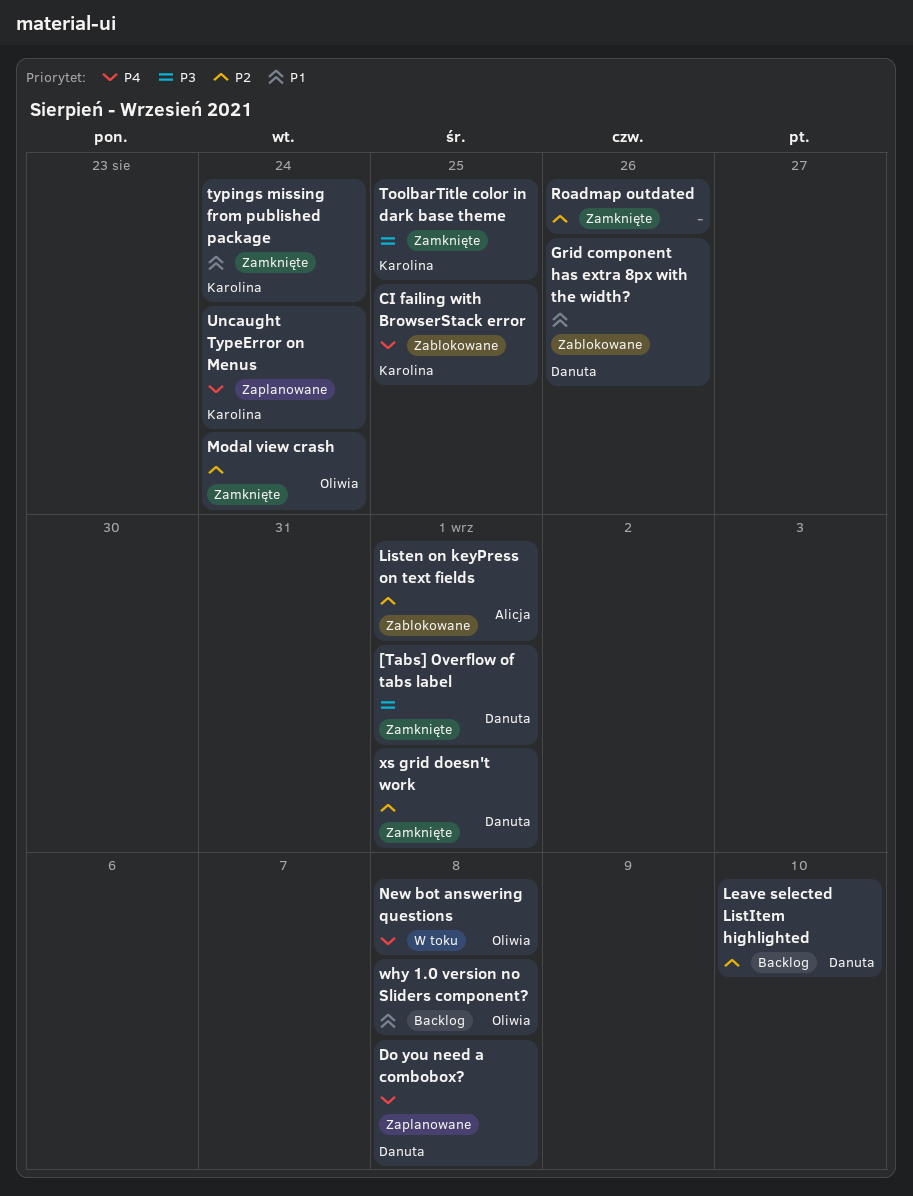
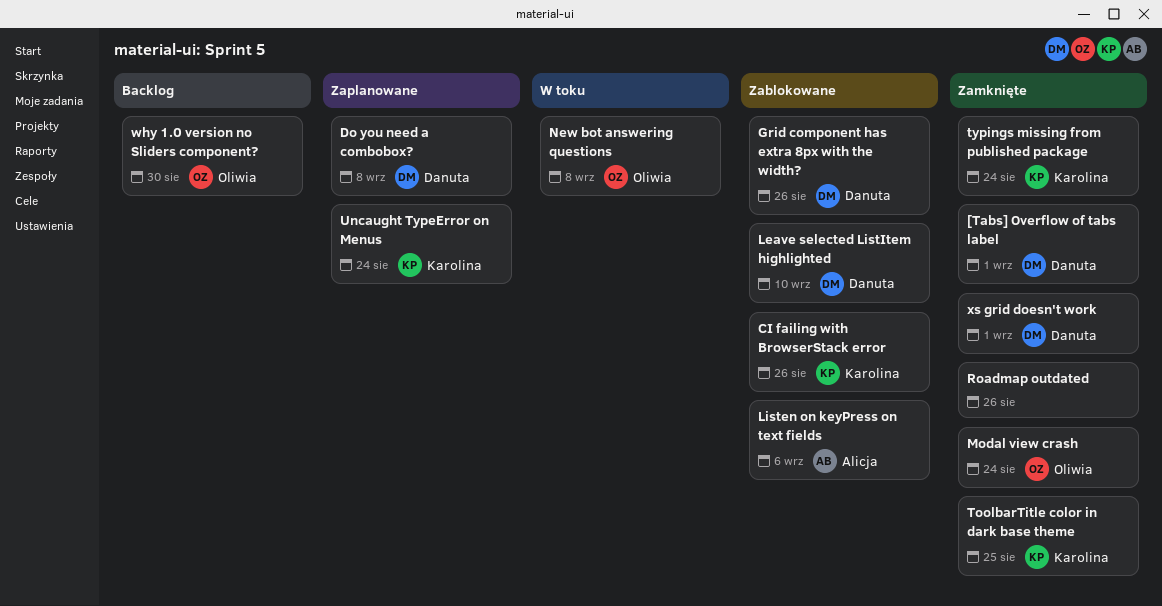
CI failing with BrowserStack error, due: Aug 25 -> Aug 26
Leave selected ListItem highlighted, status: Backlog -> Zablokowane
Listen on keyPress on text fields, due: Sep 1 -> Sep 6
why 1.0 version no Sliders component?, due: Sep 8 -> Aug 30

